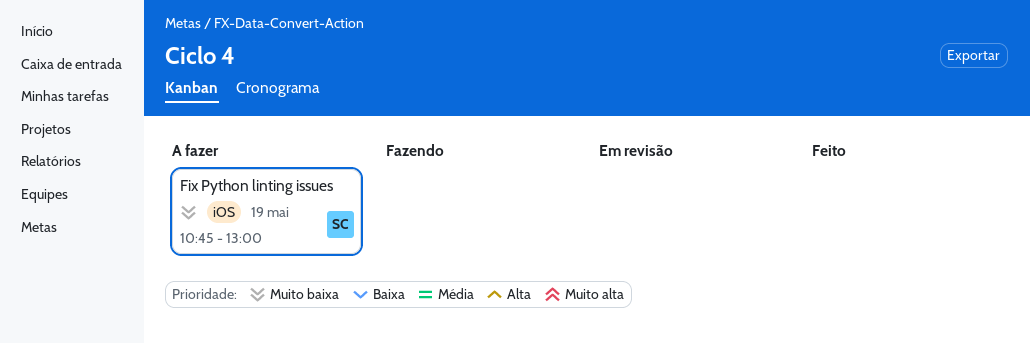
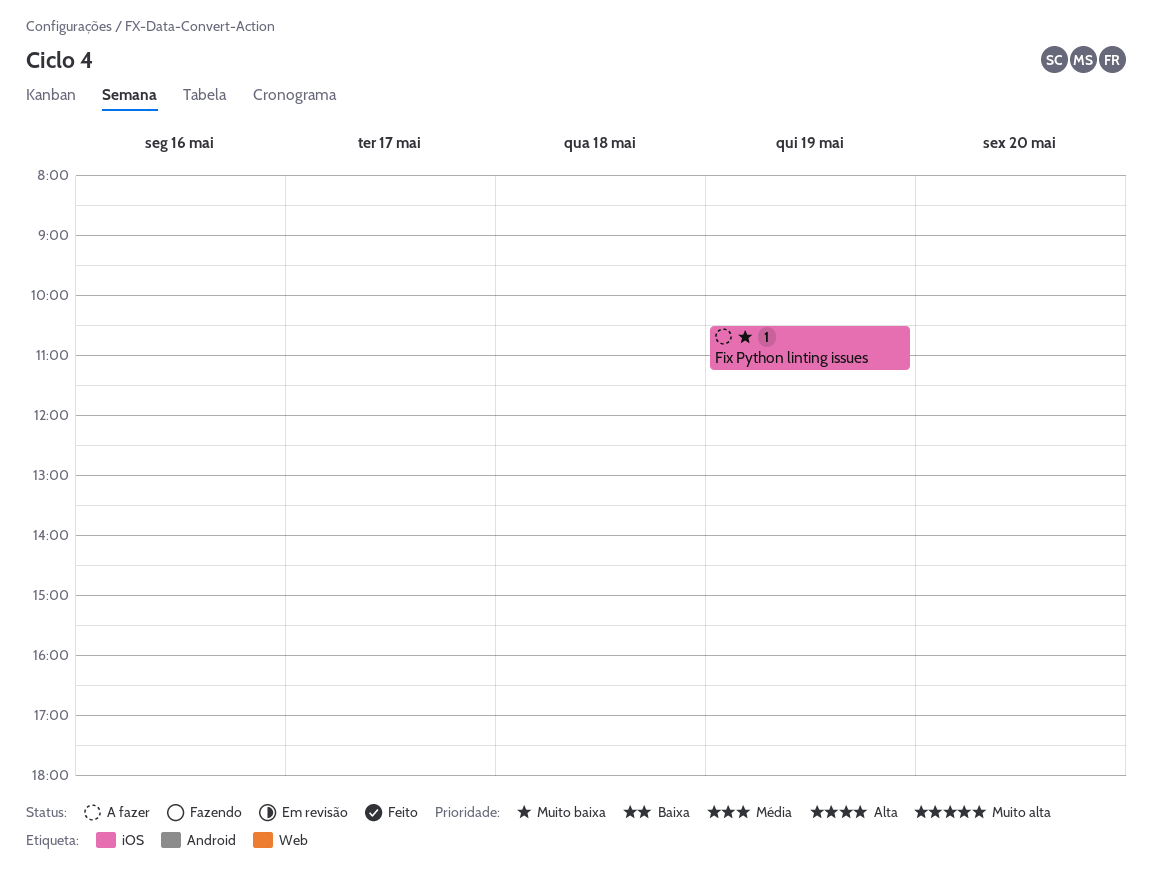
Fix Python linting issues, begins: 10:45 -> 10:30
Fix Python linting issues, ends: 13:00 -> 11:15

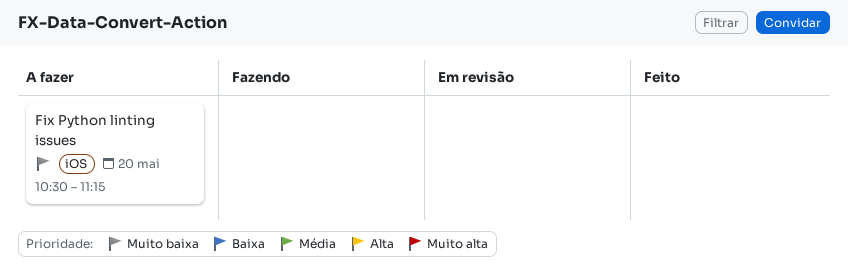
Fix Python linting issues, day: May 19 -> May 20

